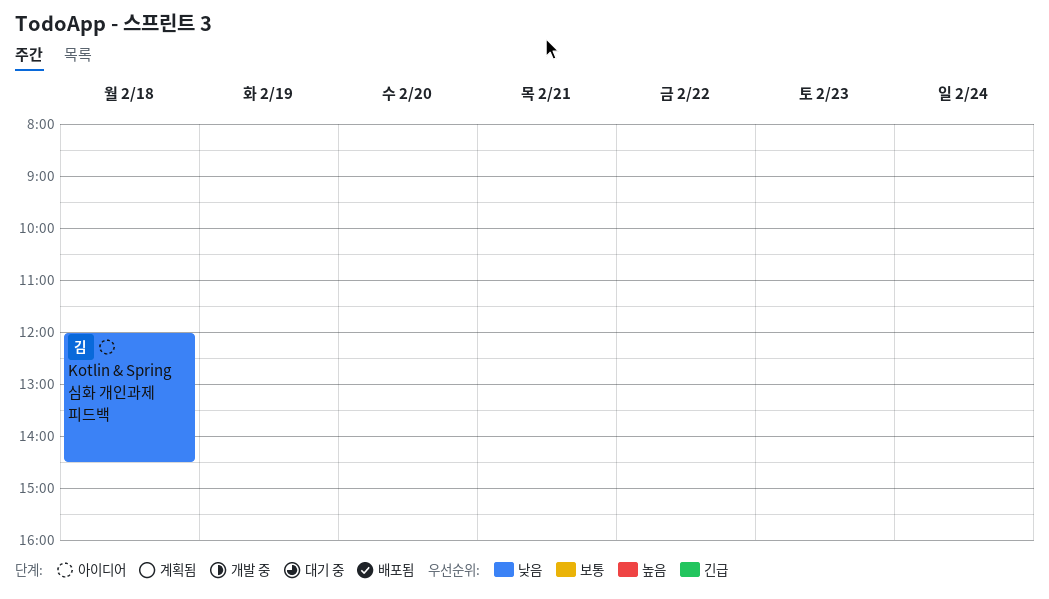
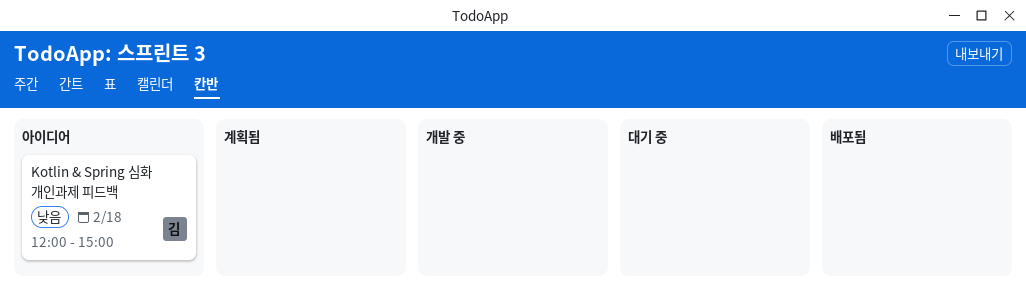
Kotlin & Spring 심화 개인과제 피드백, ends: 14:30 -> 15:00

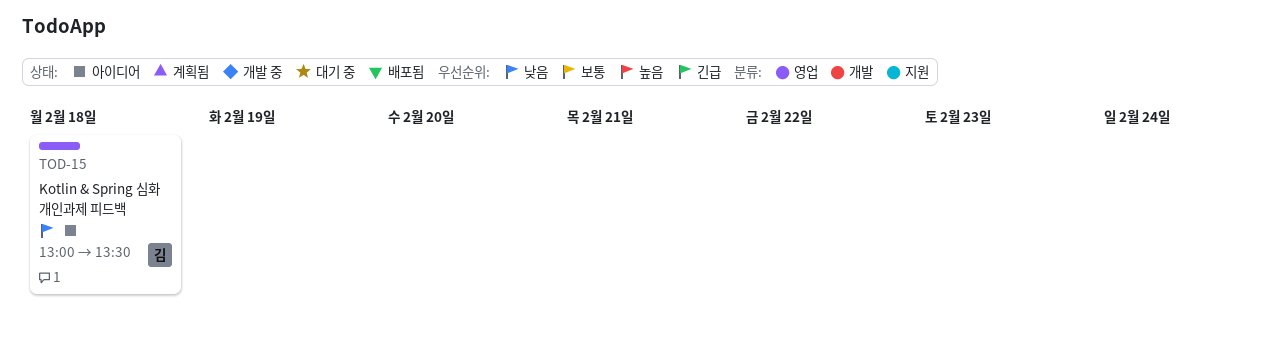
Kotlin & Spring 심화 개인과제 피드백, begins: 12:00 -> 13:00
Kotlin & Spring 심화 개인과제 피드백, ends: 15:00 -> 13:30

